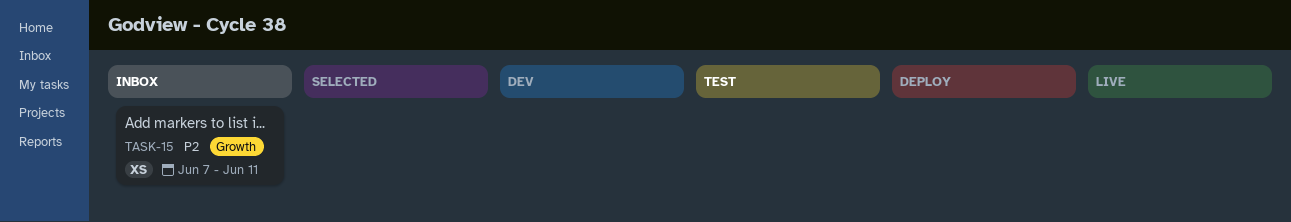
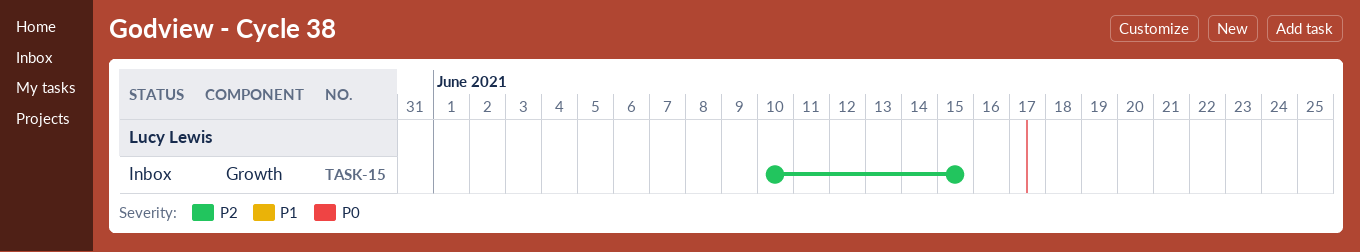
TASK-15, start: Jun 7 -> Jun 10
TASK-15, due: Jun 11 -> Jun 15

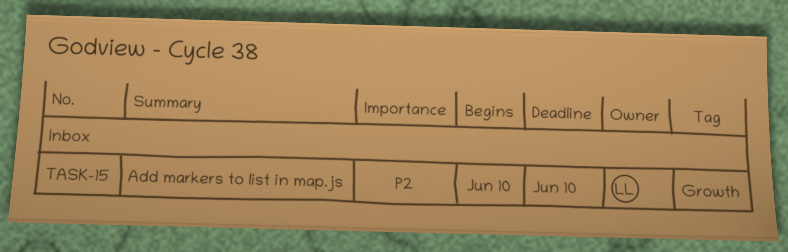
TASK-15, due: Jun 15 -> Jun 10

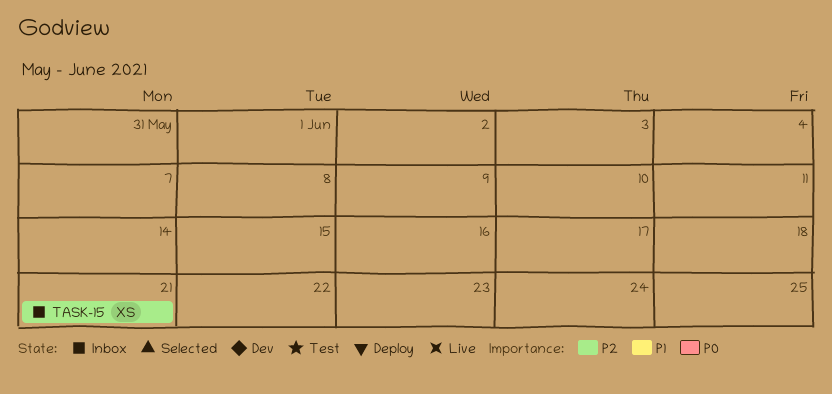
TASK-15, start: Jun 10 -> Jun 21
TASK-15, due: Jun 10 -> Jun 21

